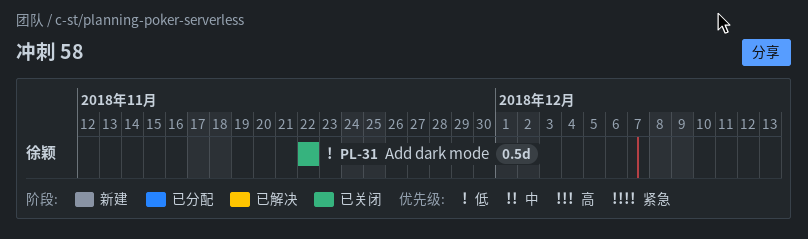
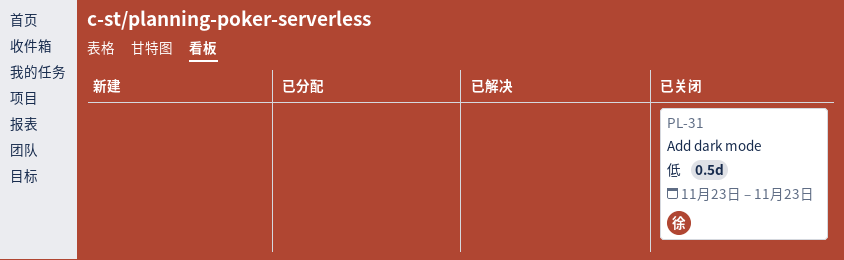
PL-31, start: Nov 22 -> Nov 23
PL-31, due: Nov 22 -> Nov 23

